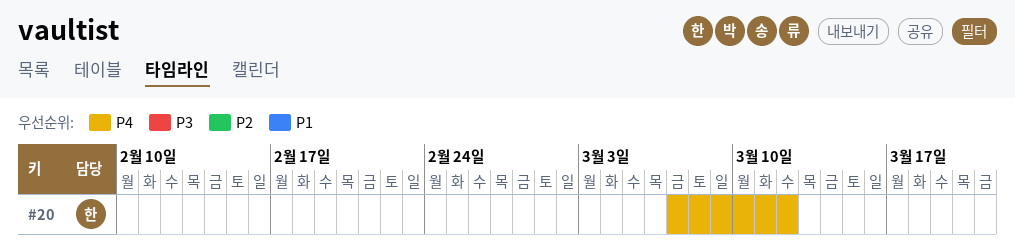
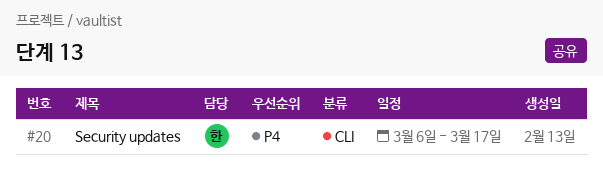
#20, start: Mar 7 -> Mar 6
#20, due: Mar 12 -> Mar 17

